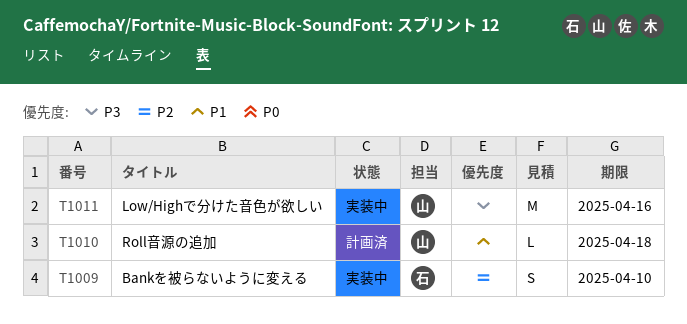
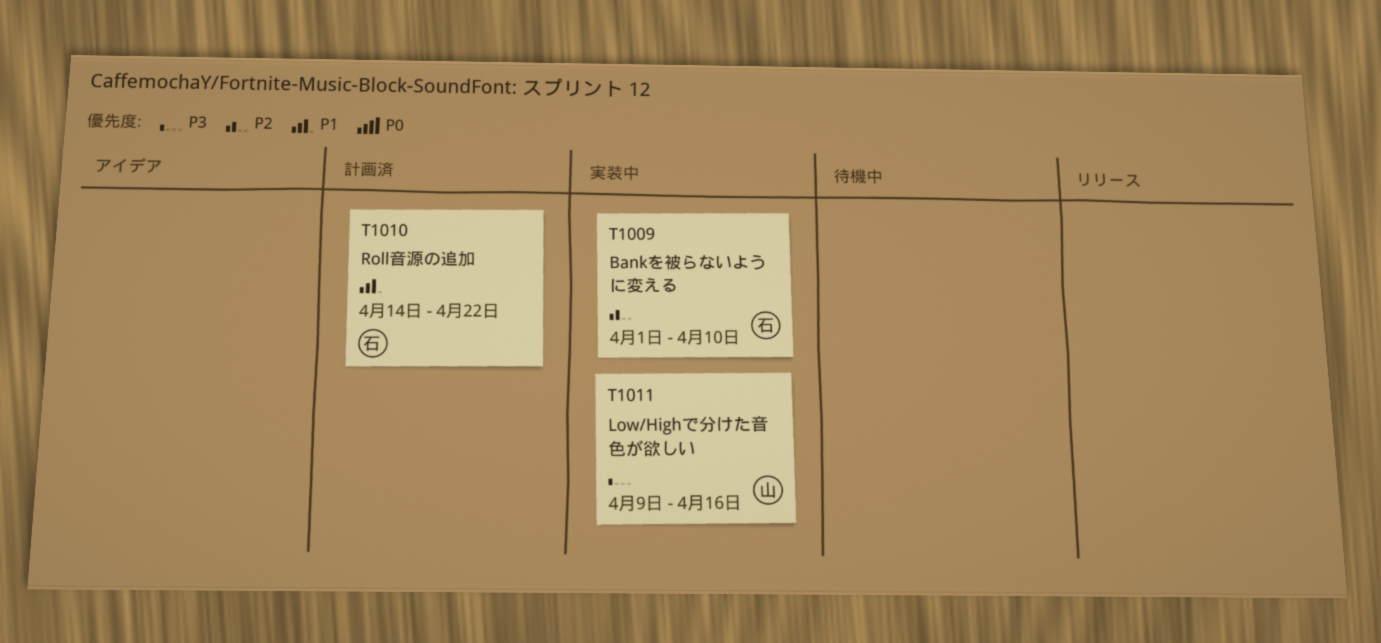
T1010, owner: 山 -> 石
T1010, due: Apr 18 -> Apr 22

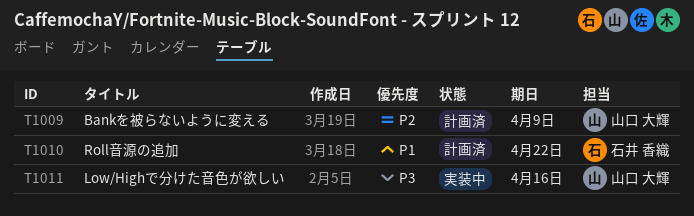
T1009, status: 実装中 -> 計画済
T1009, owner: 石井 香織 -> 山口 大輝
T1009, due: Apr 10 -> Apr 9

